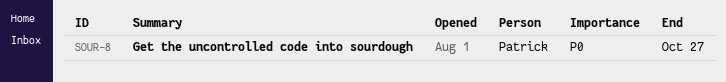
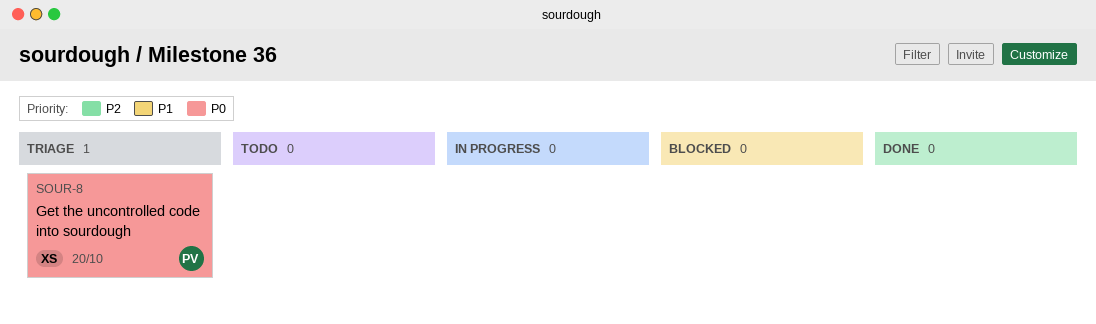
SOUR-8, due: Oct 27 -> Oct 20

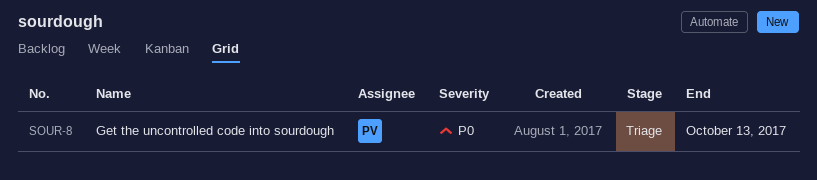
SOUR-8, due: Oct 20 -> Oct 13

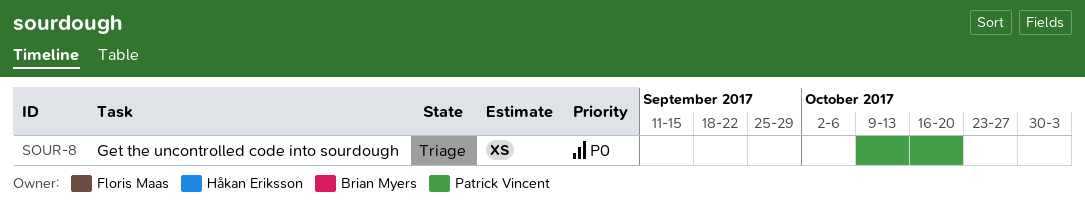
SOUR-8, due: Oct 13 -> Oct 20

